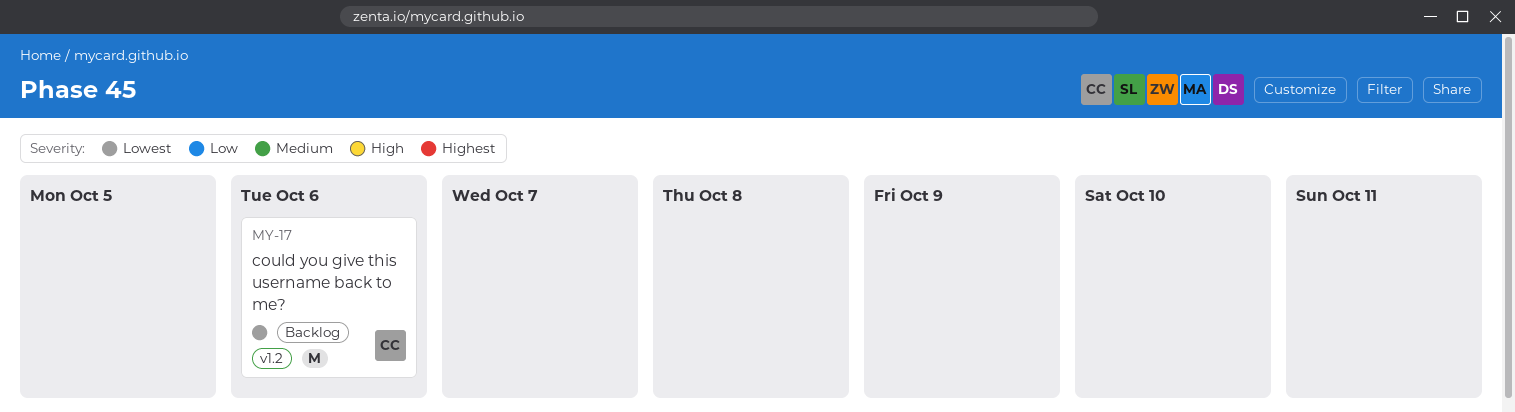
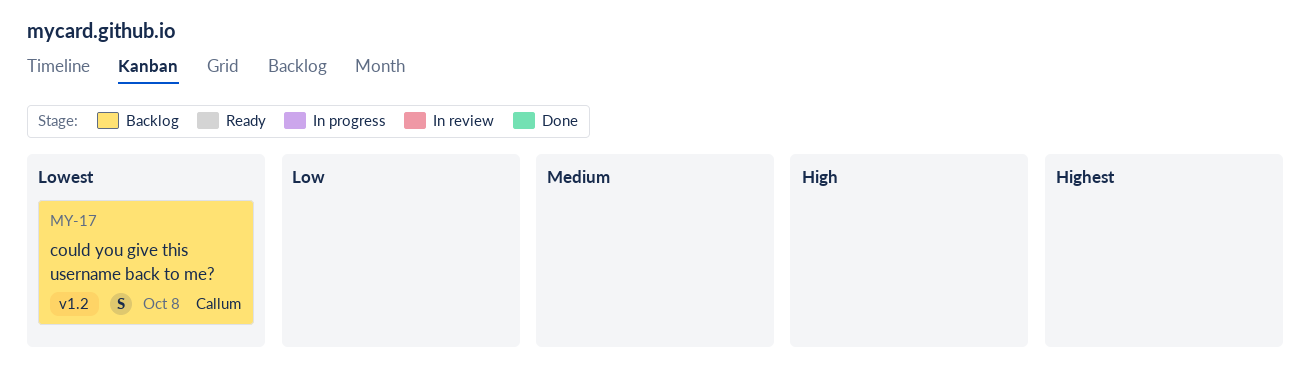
MY-17, estimate: M -> S
MY-17, due: Oct 6 -> Oct 8

